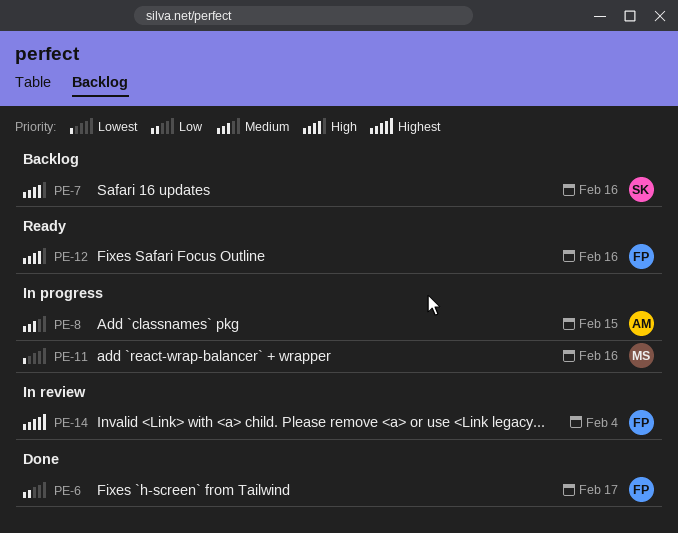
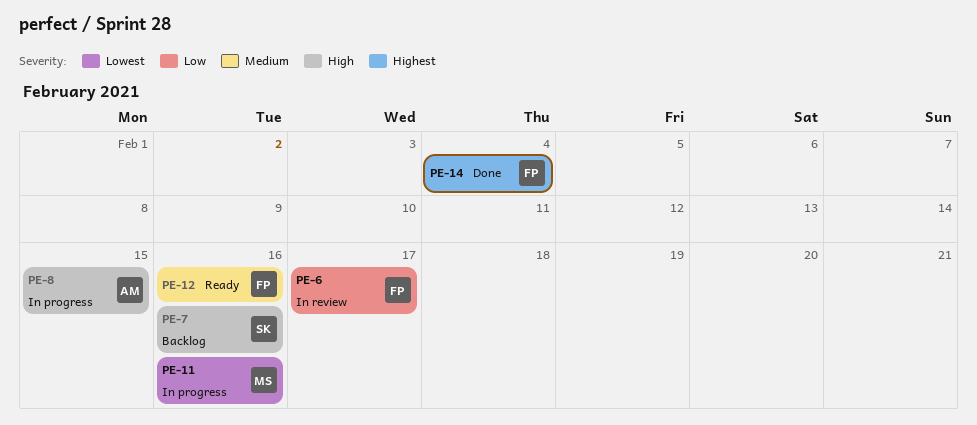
PE-6, status: Done -> In review
PE-8, priority: Medium -> High
PE-12, priority: High -> Medium
PE-14, status: In review -> Done

